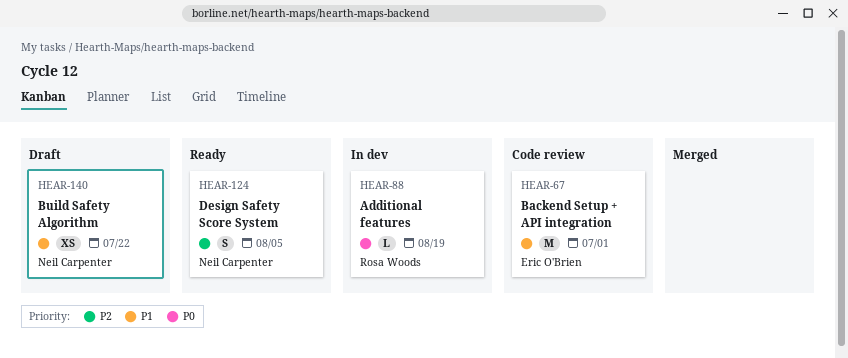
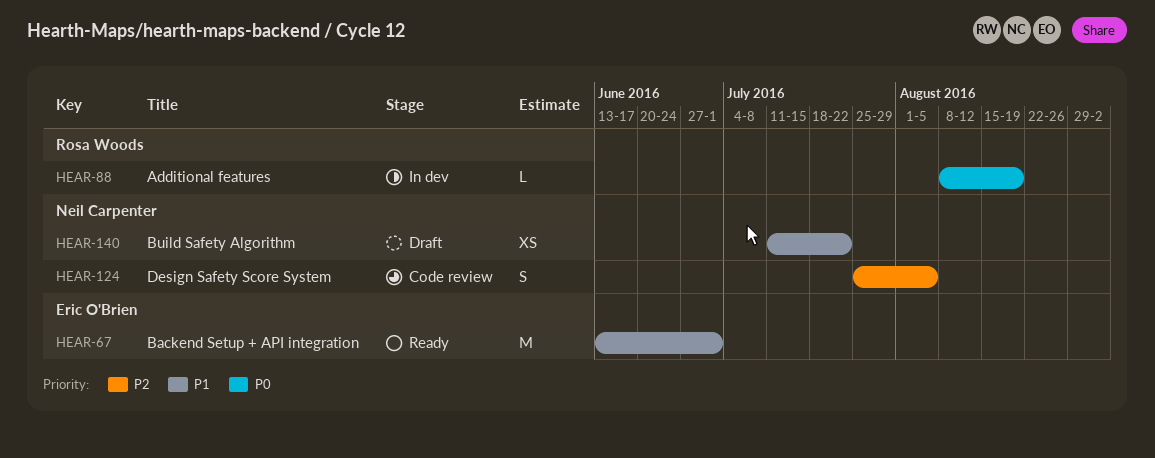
HEAR-67, status: Code review -> Ready
HEAR-124, status: Ready -> Code review

